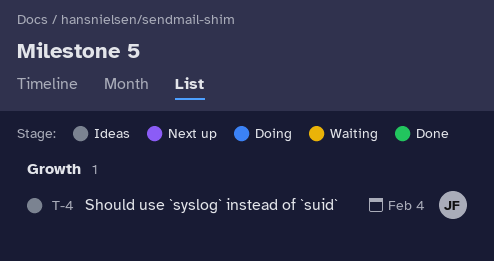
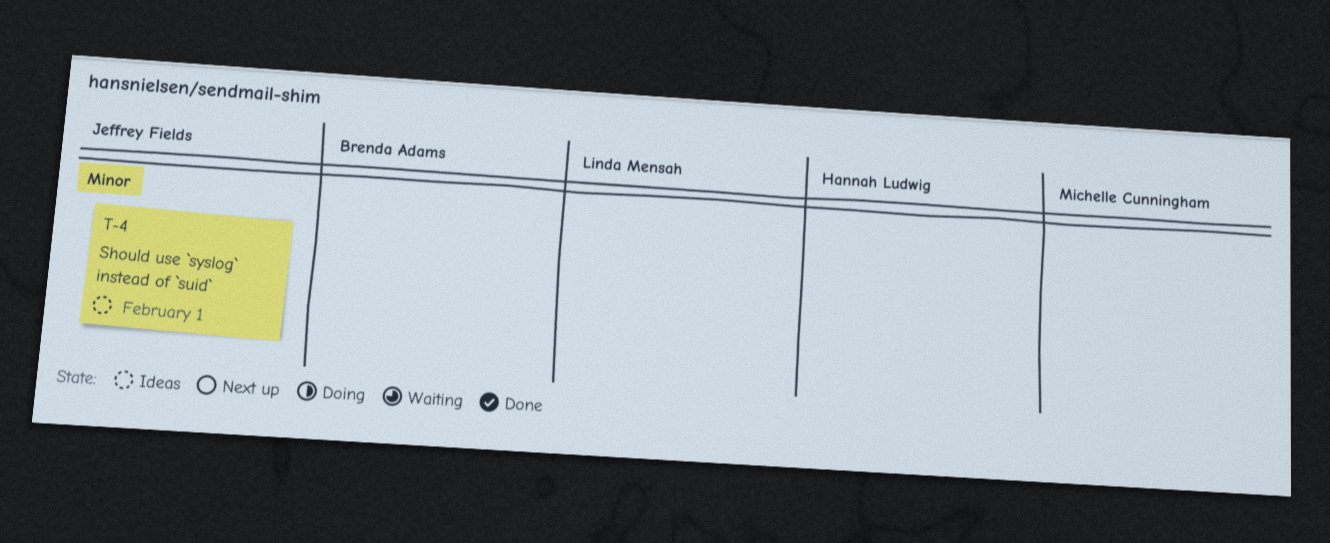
T-4, due: Feb 4 -> Feb 1

